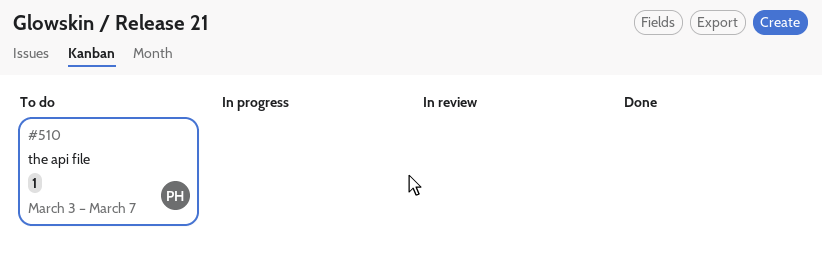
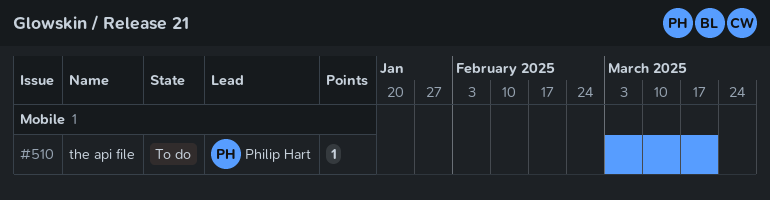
#510, due: Mar 7 -> Mar 21

